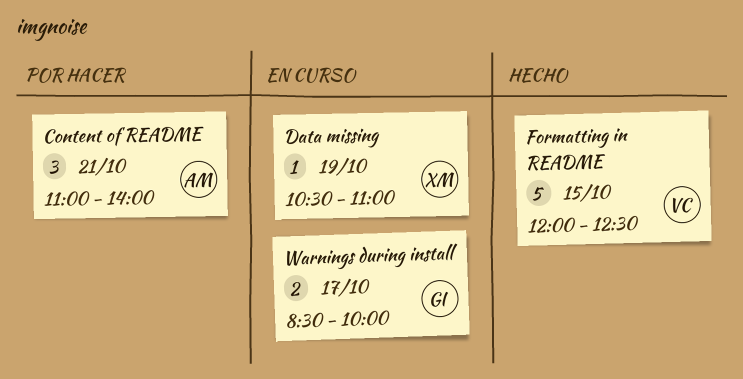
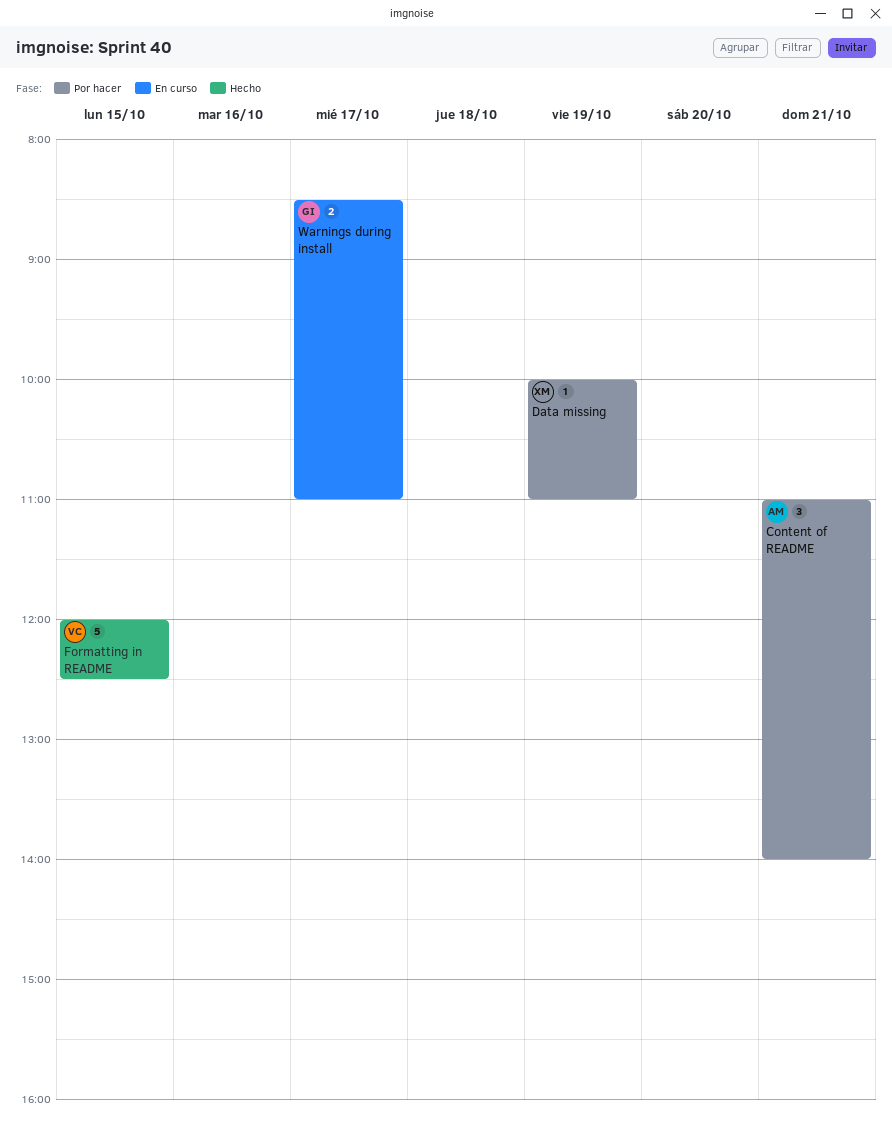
Data missing, status: En curso -> Por hacer
Data missing, begins: 10:30 -> 10:00
Warnings during install, ends: 10:00 -> 11:00

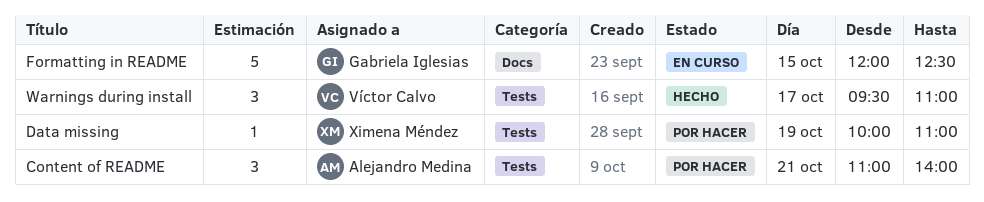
Formatting in README, status: Hecho -> En curso
Formatting in README, owner: Víctor Calvo -> Gabriela Iglesias
Warnings during install, status: En curso -> Hecho
Warnings during install, owner: Gabriela Iglesias -> Víctor Calvo
Warnings during install, estimate: 2 -> 3
Warnings during install, begins: 08:30 -> 09:30

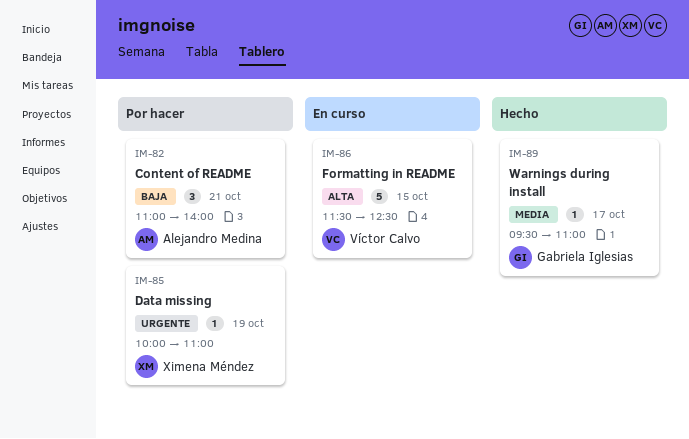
Formatting in README, owner: Gabriela Iglesias -> Víctor Calvo
Formatting in README, begins: 12:00 -> 11:30
Warnings during install, owner: Víctor Calvo -> Gabriela Iglesias
Warnings during install, estimate: 3 -> 1

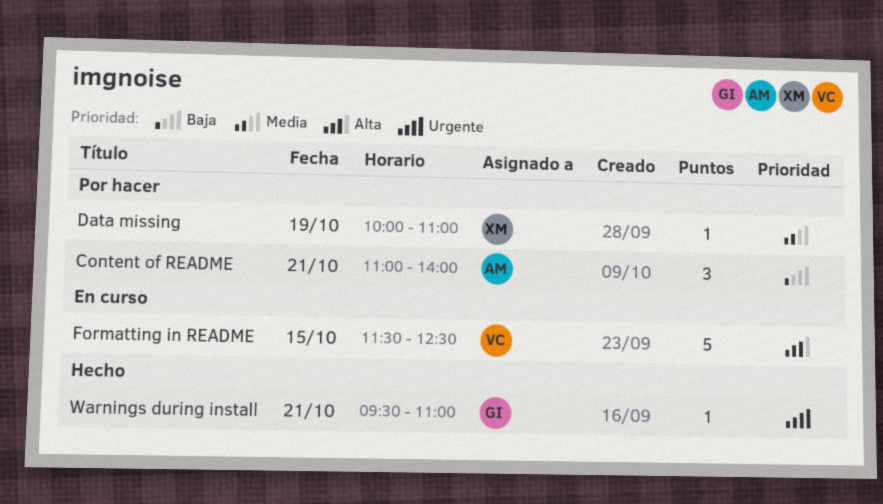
Data missing, priority: Urgente -> Media
Warnings during install, priority: Media -> Urgente
Warnings during install, day: Oct 17 -> Oct 21

